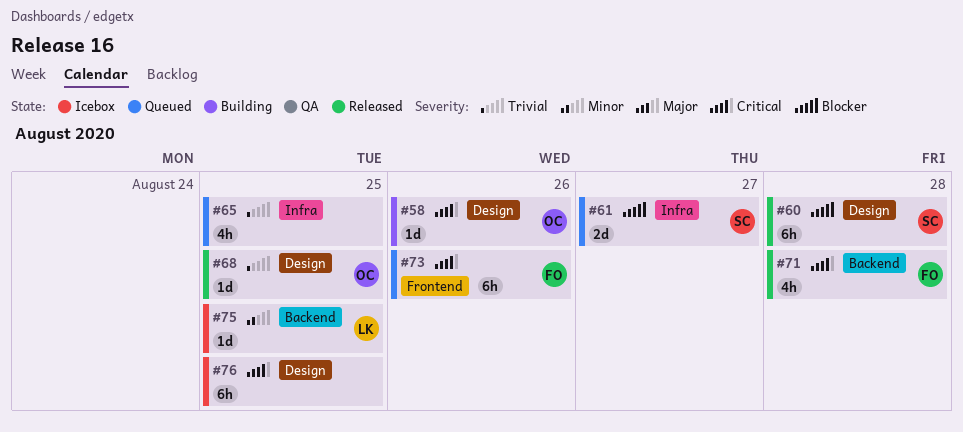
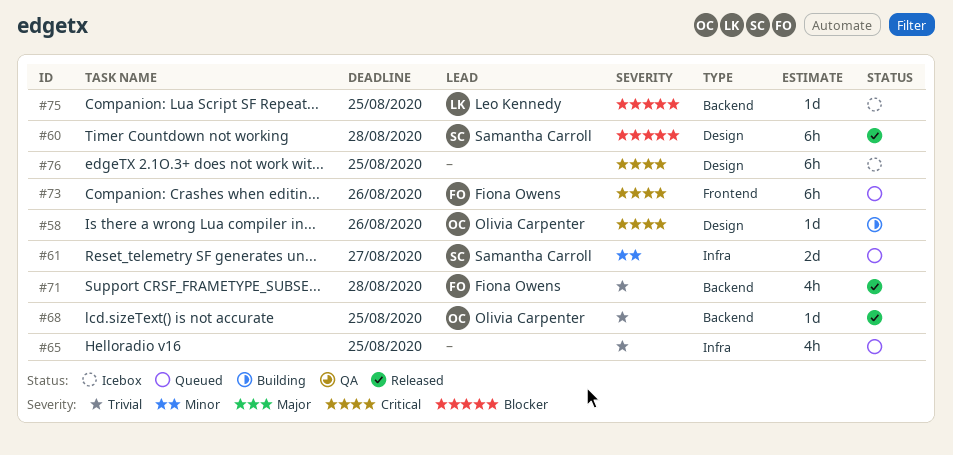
#61, priority: Blocker -> Minor
#68, label: Design -> Backend
#71, priority: Critical -> Trivial
#75, priority: Minor -> Blocker

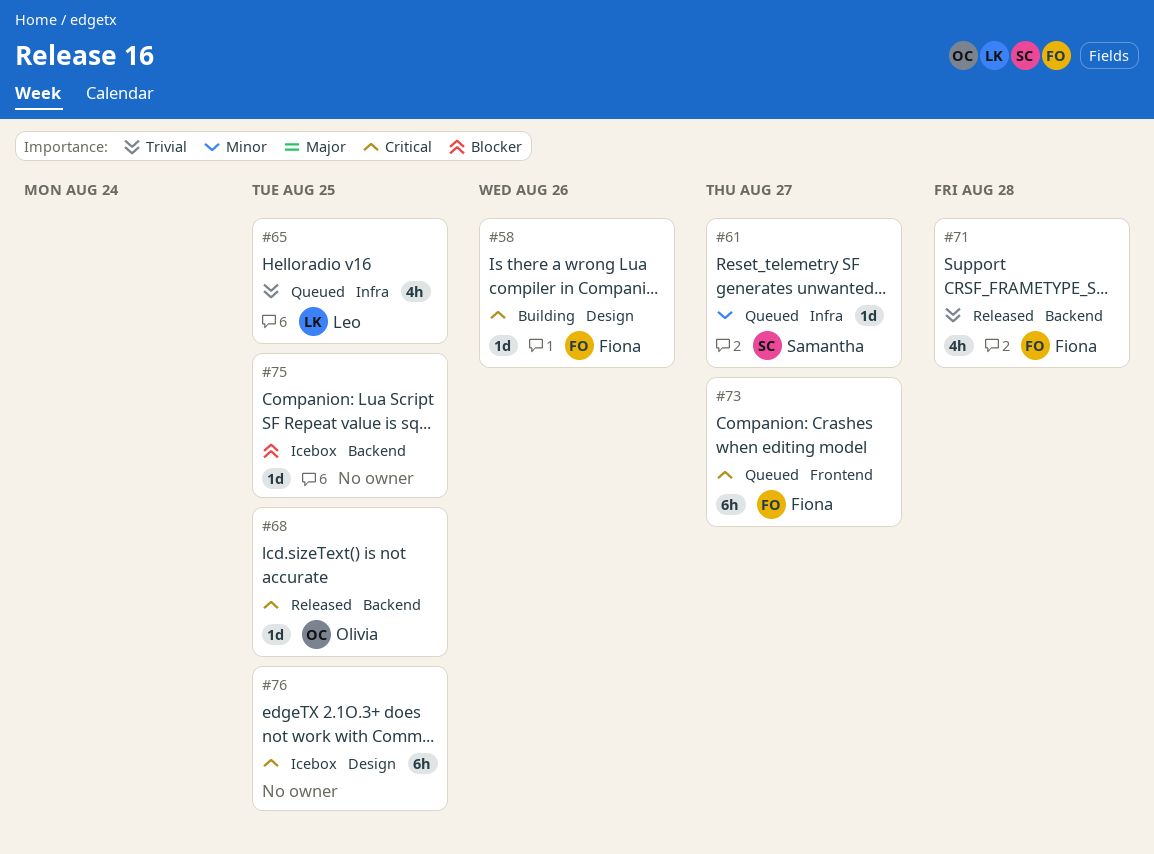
#58, owner: Olivia Carpenter -> Fiona Owens
#60: present -> none
#61, estimate: 2d -> 1d
#65, owner: none -> Leo Kennedy
#68, priority: Trivial -> Critical
#73, due: Aug 26 -> Aug 27
#75, owner: Leo Kennedy -> none

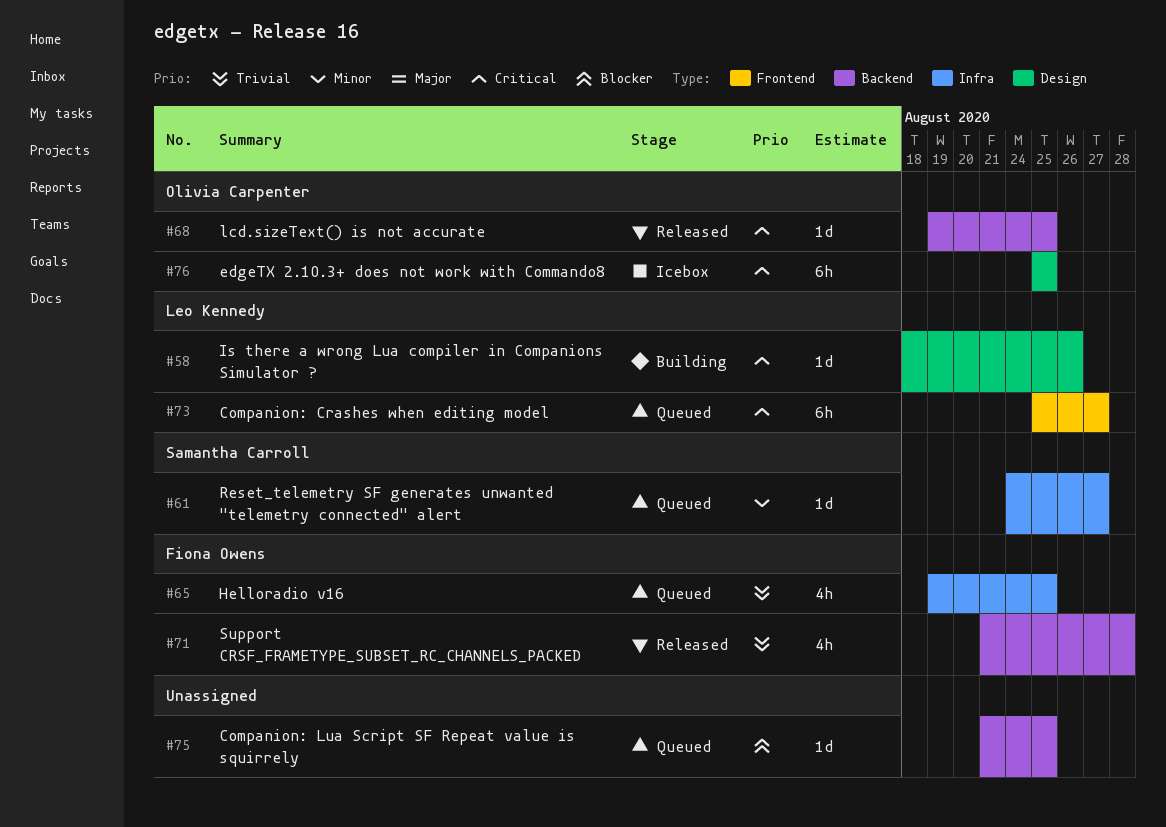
#58, owner: Fiona Owens -> Leo Kennedy
#65, owner: Leo Kennedy -> Fiona Owens
#73, owner: Fiona Owens -> Leo Kennedy
#75, status: Icebox -> Queued
#76, owner: none -> Olivia Carpenter

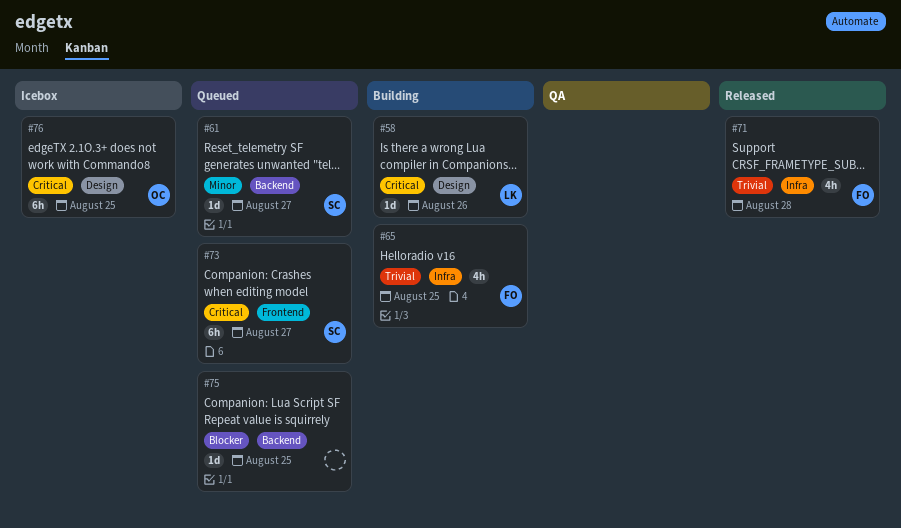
#61, label: Infra -> Backend
#65, status: Queued -> Building
#68: present -> none
#71, label: Backend -> Infra
#73, owner: Leo Kennedy -> Samantha Carroll

